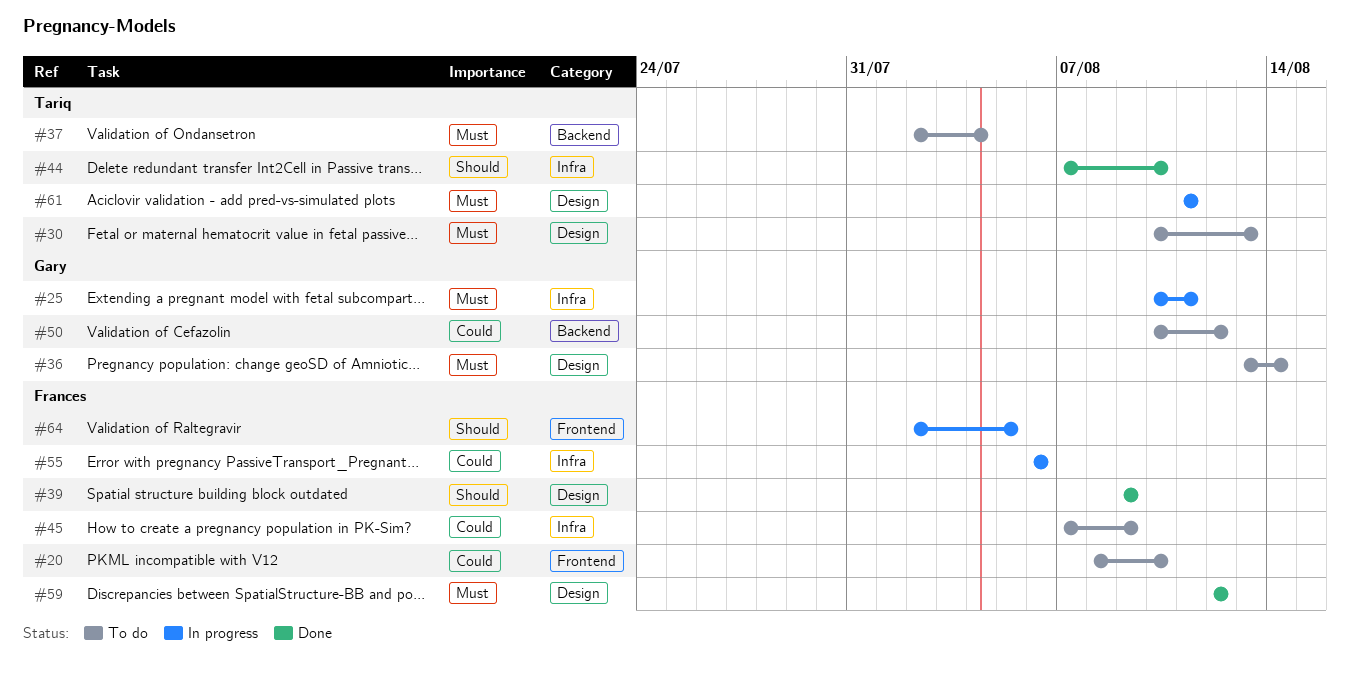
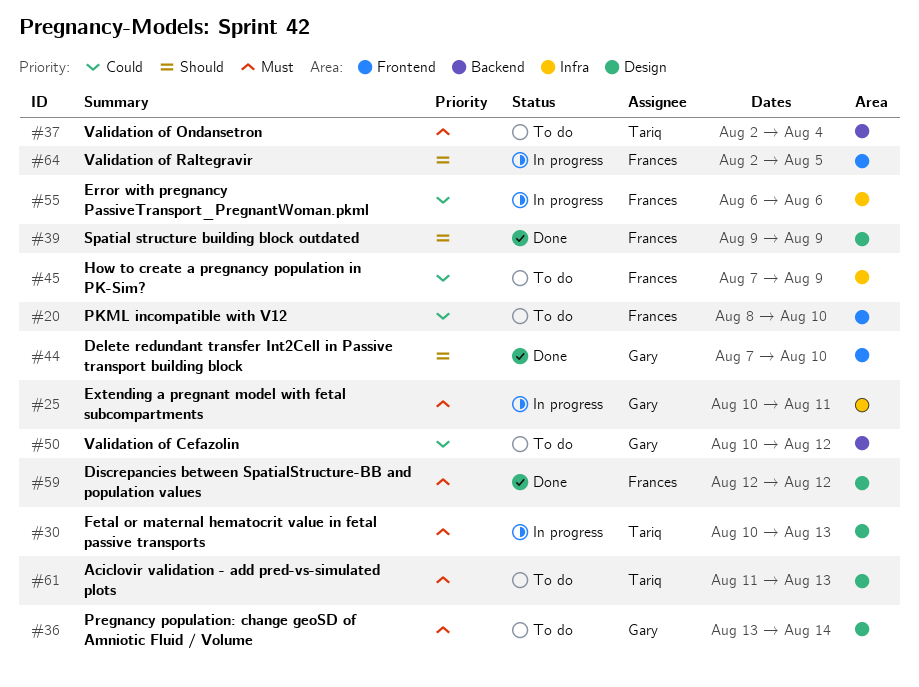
#30, status: To do -> In progress
#44, owner: Tariq -> Gary
#44, label: Infra -> Frontend
#61, status: In progress -> To do
#61, due: Aug 11 -> Aug 13

